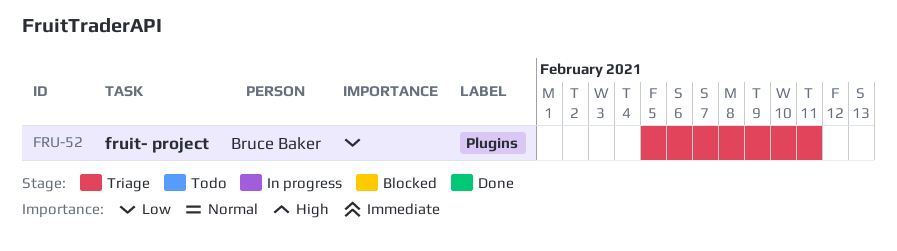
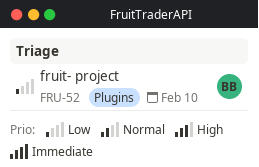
FRU-52, due: Feb 11 -> Feb 10

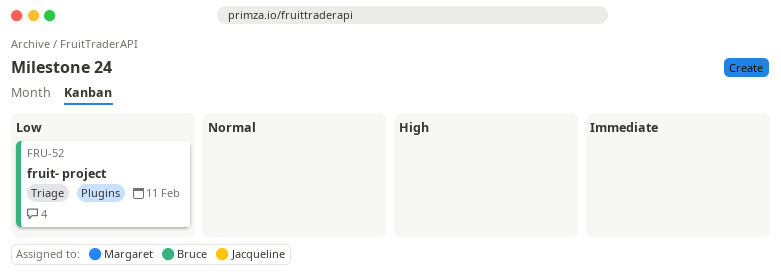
FRU-52, due: Feb 10 -> Feb 11

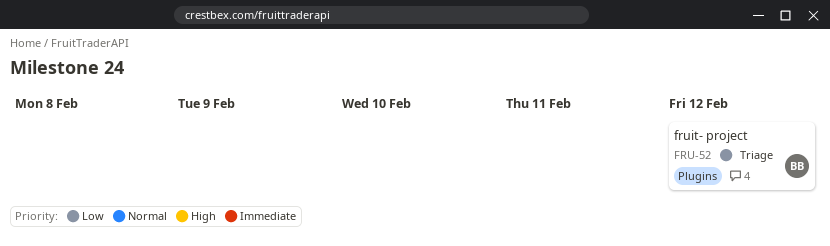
FRU-52, due: Feb 11 -> Feb 12

